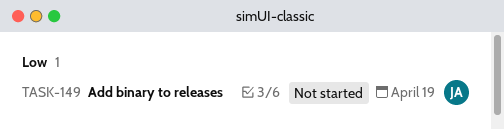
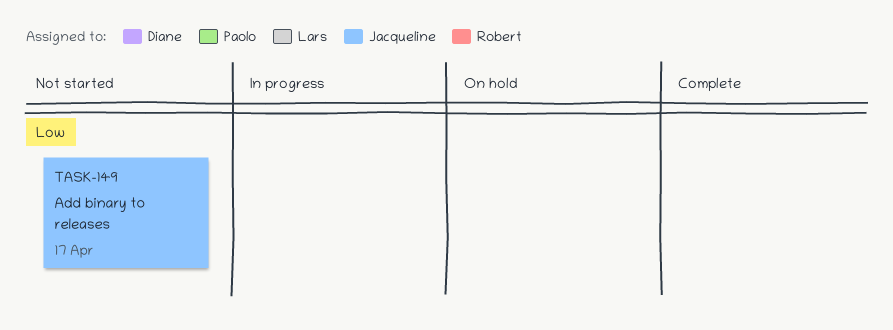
TASK-149, due: Apr 19 -> Apr 17

